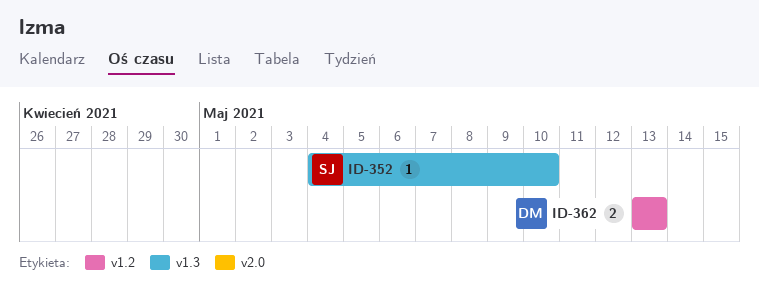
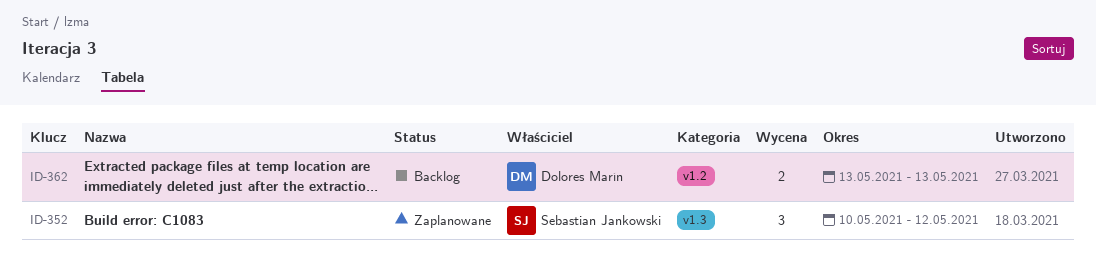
ID-352, estimate: 1 -> 3
ID-352, start: May 4 -> May 10
ID-352, due: May 10 -> May 12

